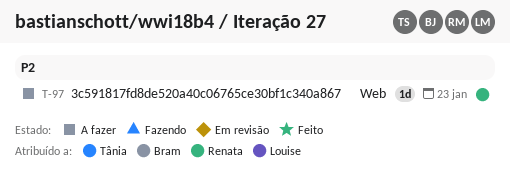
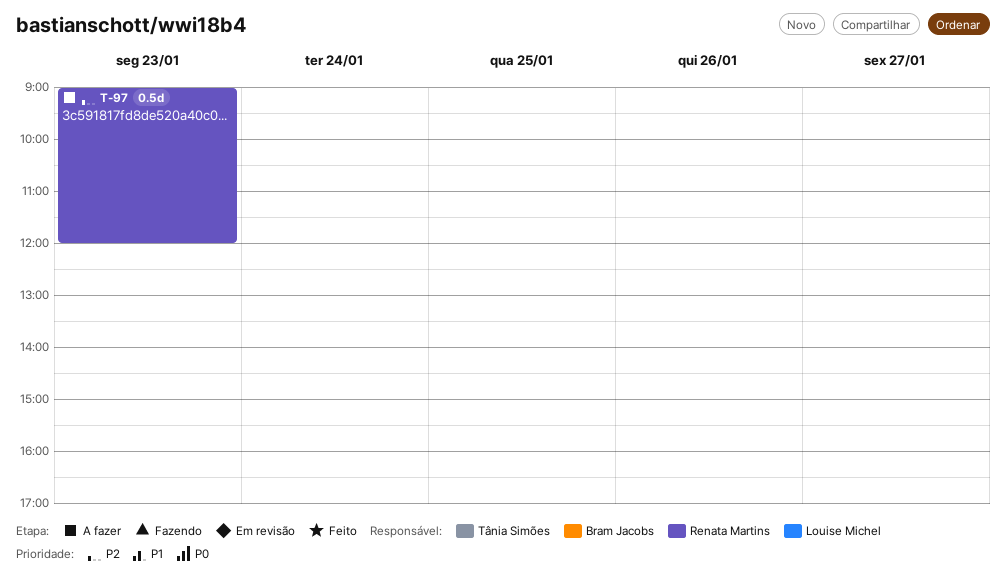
T-97, estimate: 1d -> 0.5d

